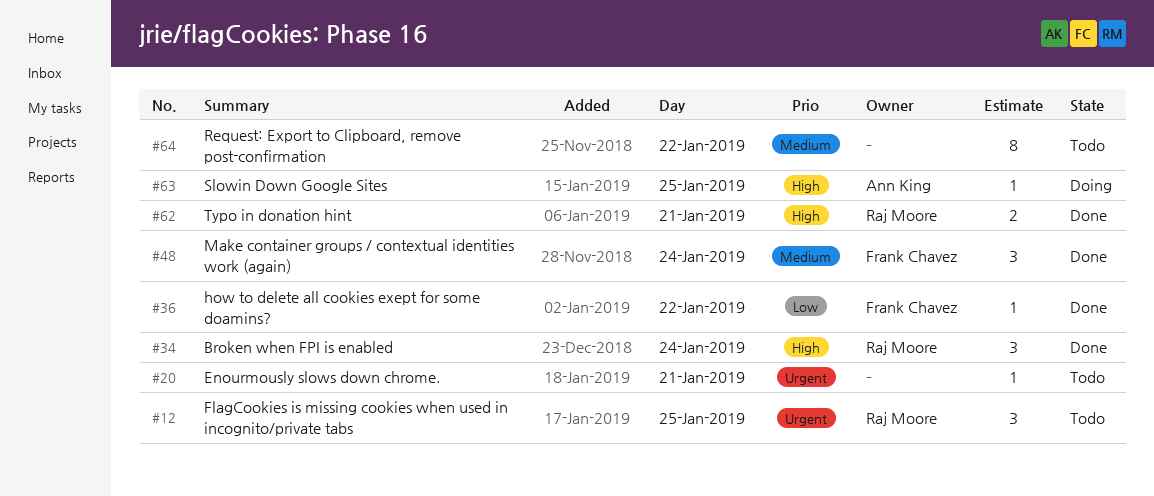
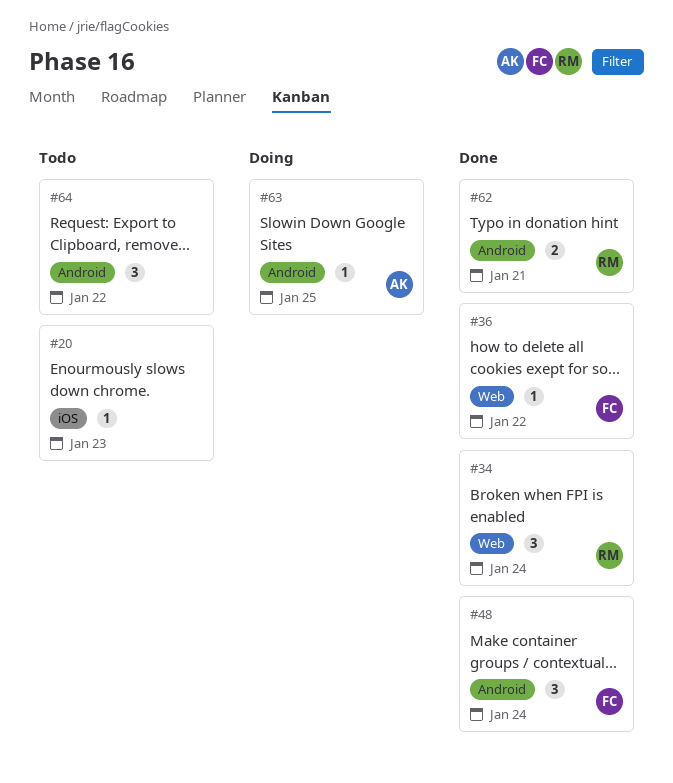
#12: present -> none
#20, day: Jan 21 -> Jan 23
#64, estimate: 8 -> 3

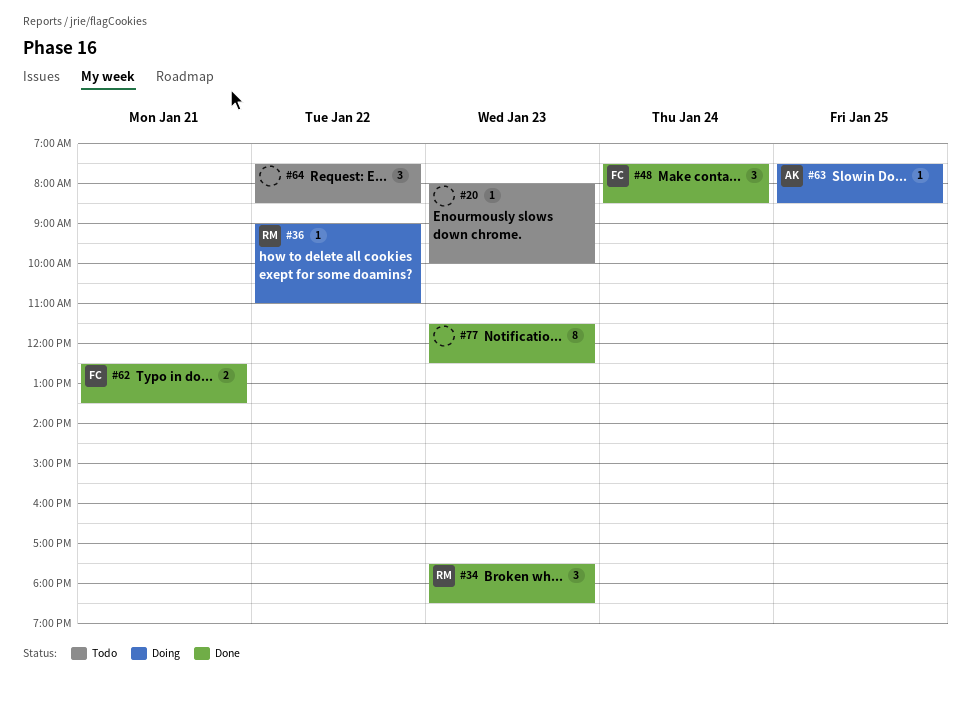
#34, day: Jan 24 -> Jan 23
#36, status: Done -> Doing
#36, owner: FC -> RM
#62, owner: RM -> FC
#77: none -> present

